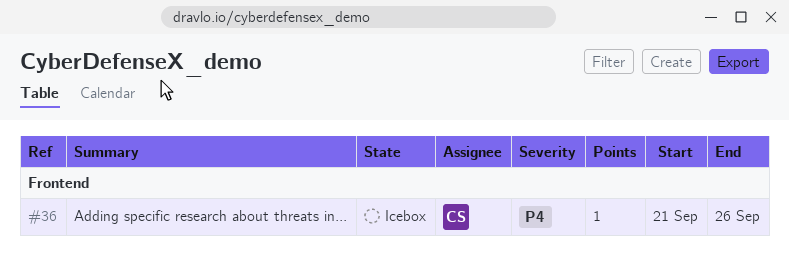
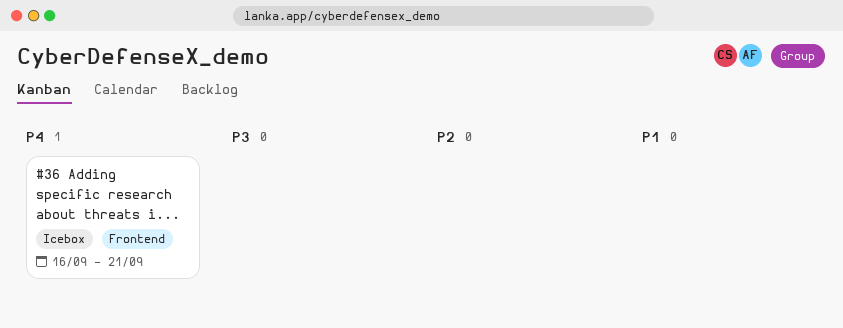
#36, start: Sep 21 -> Sep 16
#36, due: Sep 26 -> Sep 21

